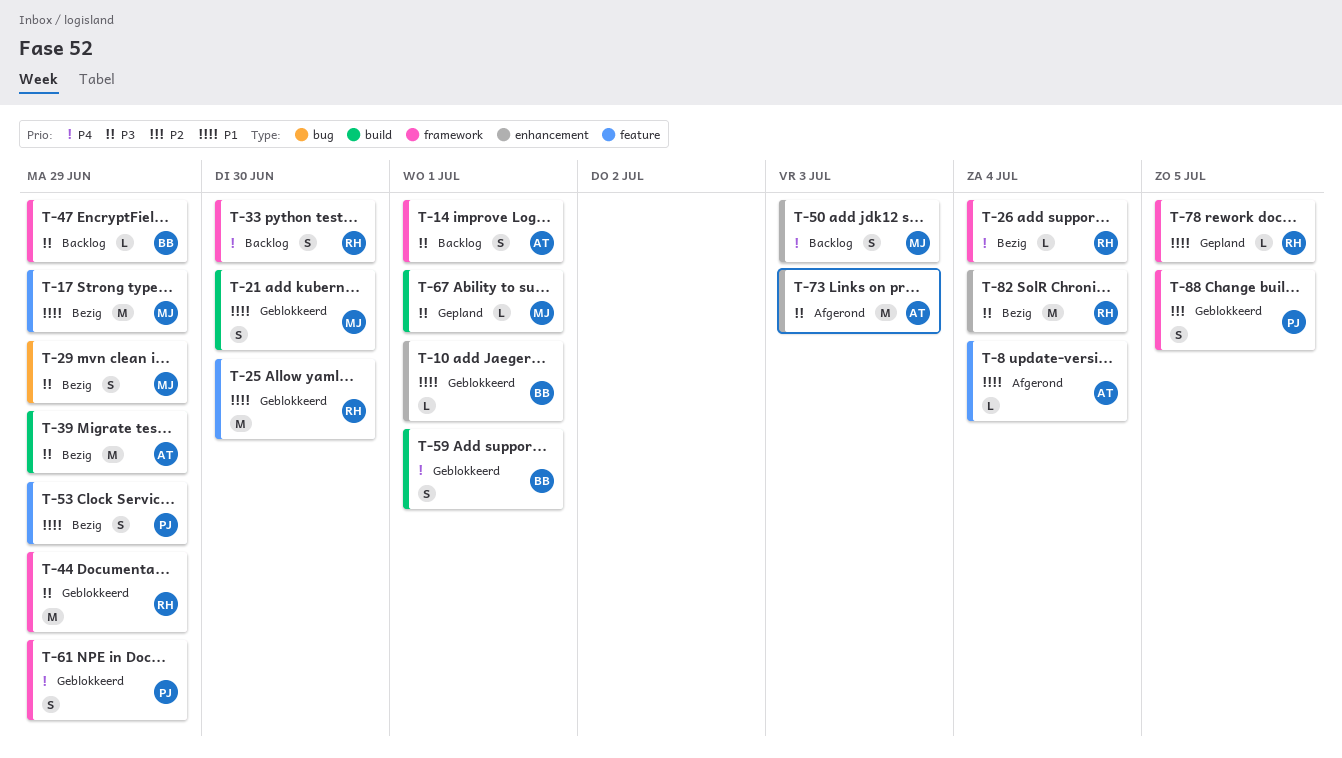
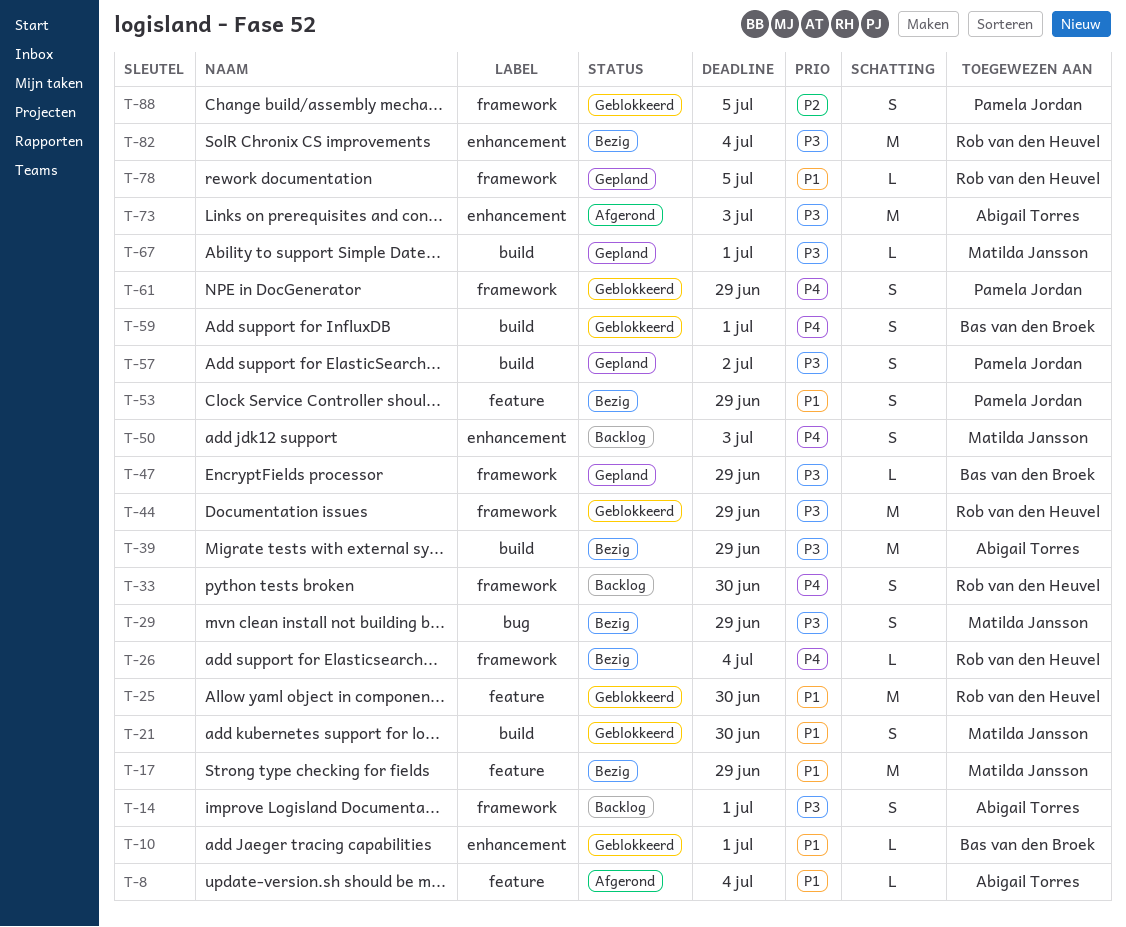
T-47, status: Backlog -> Gepland
T-57: none -> present

